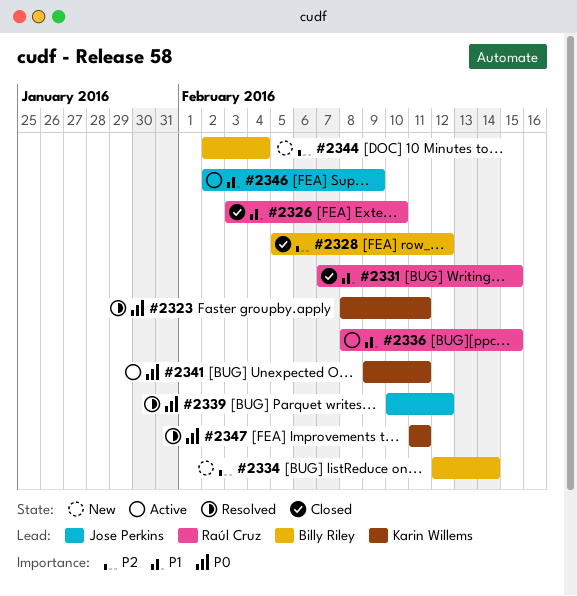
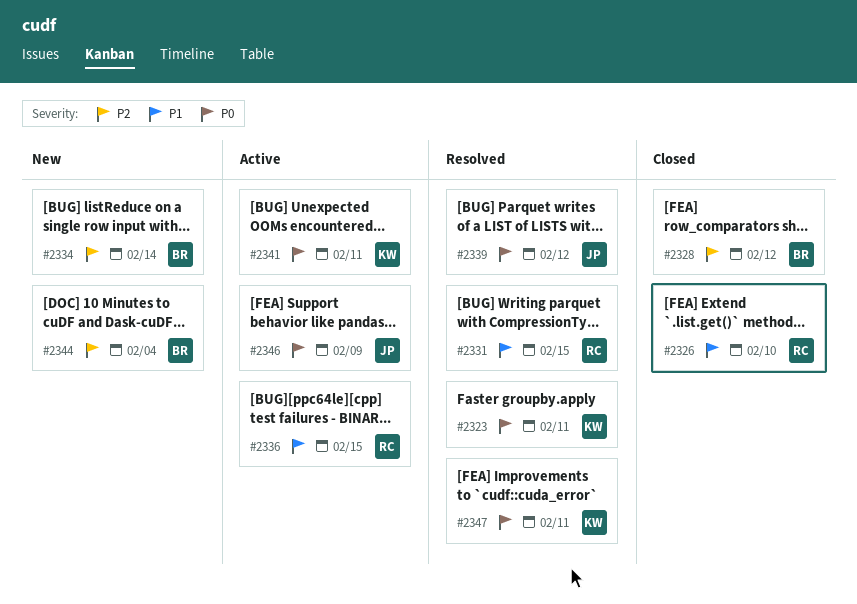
#2331, status: Closed -> Resolved
#2346, priority: P1 -> P0

